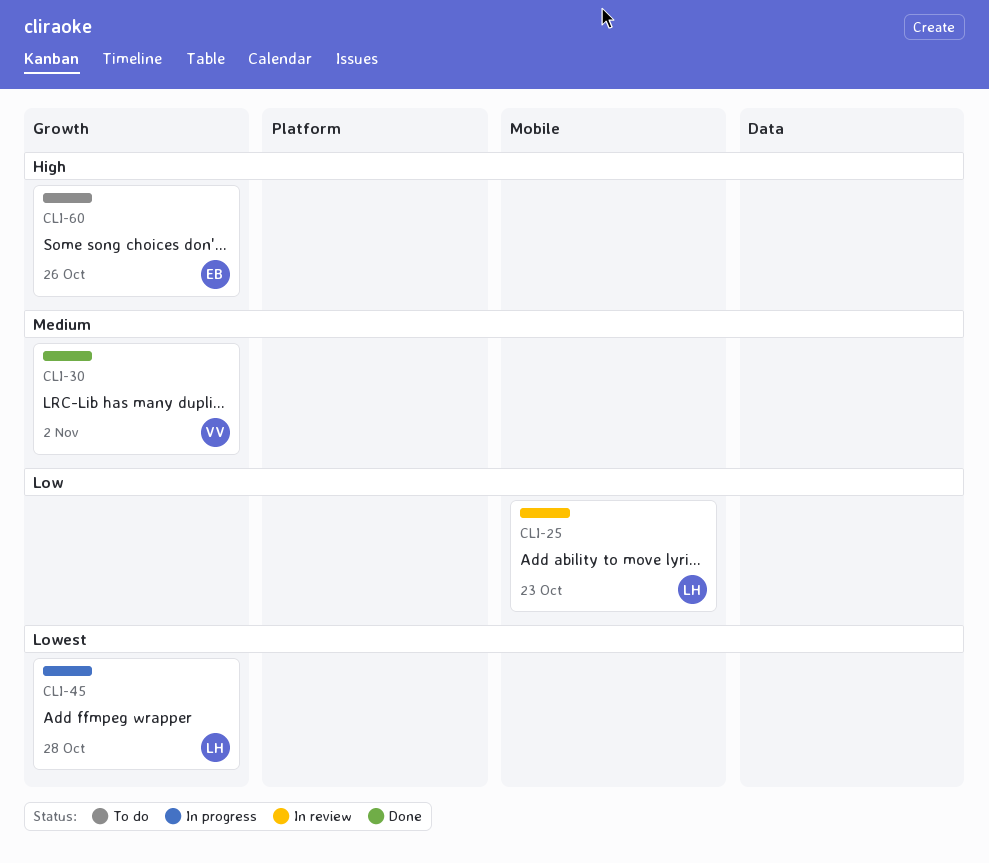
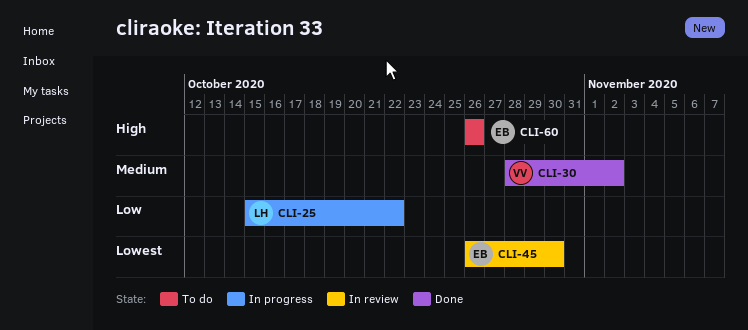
CLI-25, status: In review -> In progress
CLI-25, due: Oct 23 -> Oct 22
CLI-45, status: In progress -> In review
CLI-45, owner: LH -> EB
CLI-45, due: Oct 28 -> Oct 30

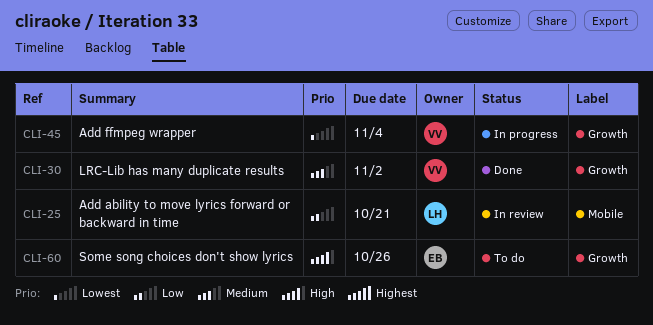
CLI-25, status: In progress -> In review
CLI-25, due: Oct 22 -> Oct 21
CLI-45, status: In review -> In progress
CLI-45, owner: EB -> VV
CLI-45, due: Oct 30 -> Nov 4

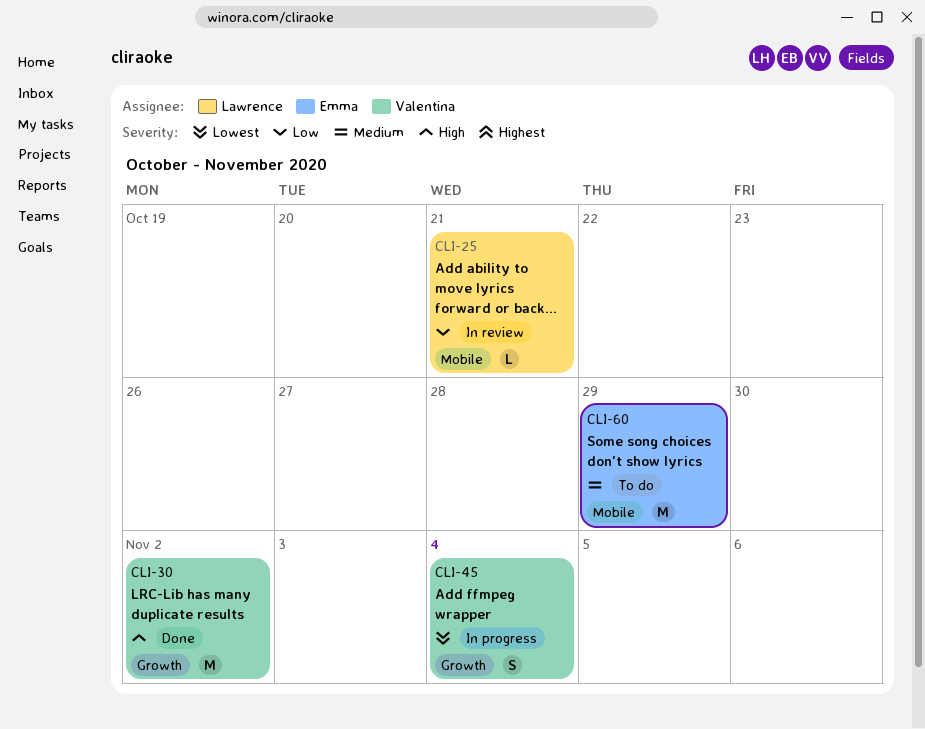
CLI-30, priority: Medium -> High
CLI-60, priority: High -> Medium
CLI-60, label: Growth -> Mobile
CLI-60, due: Oct 26 -> Oct 29

